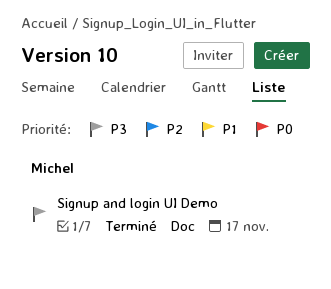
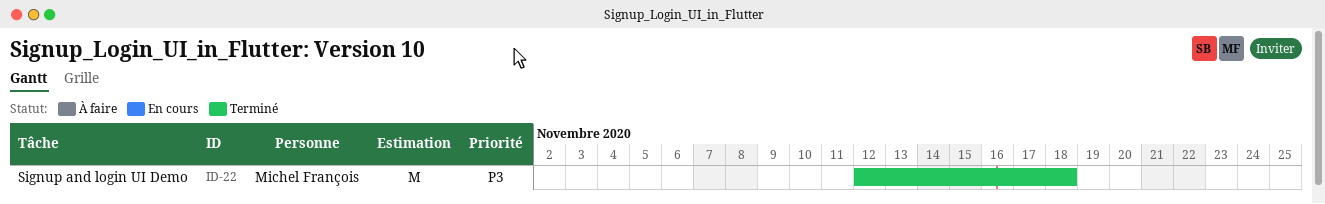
Signup and login UI Demo, due: Nov 17 -> Nov 18

